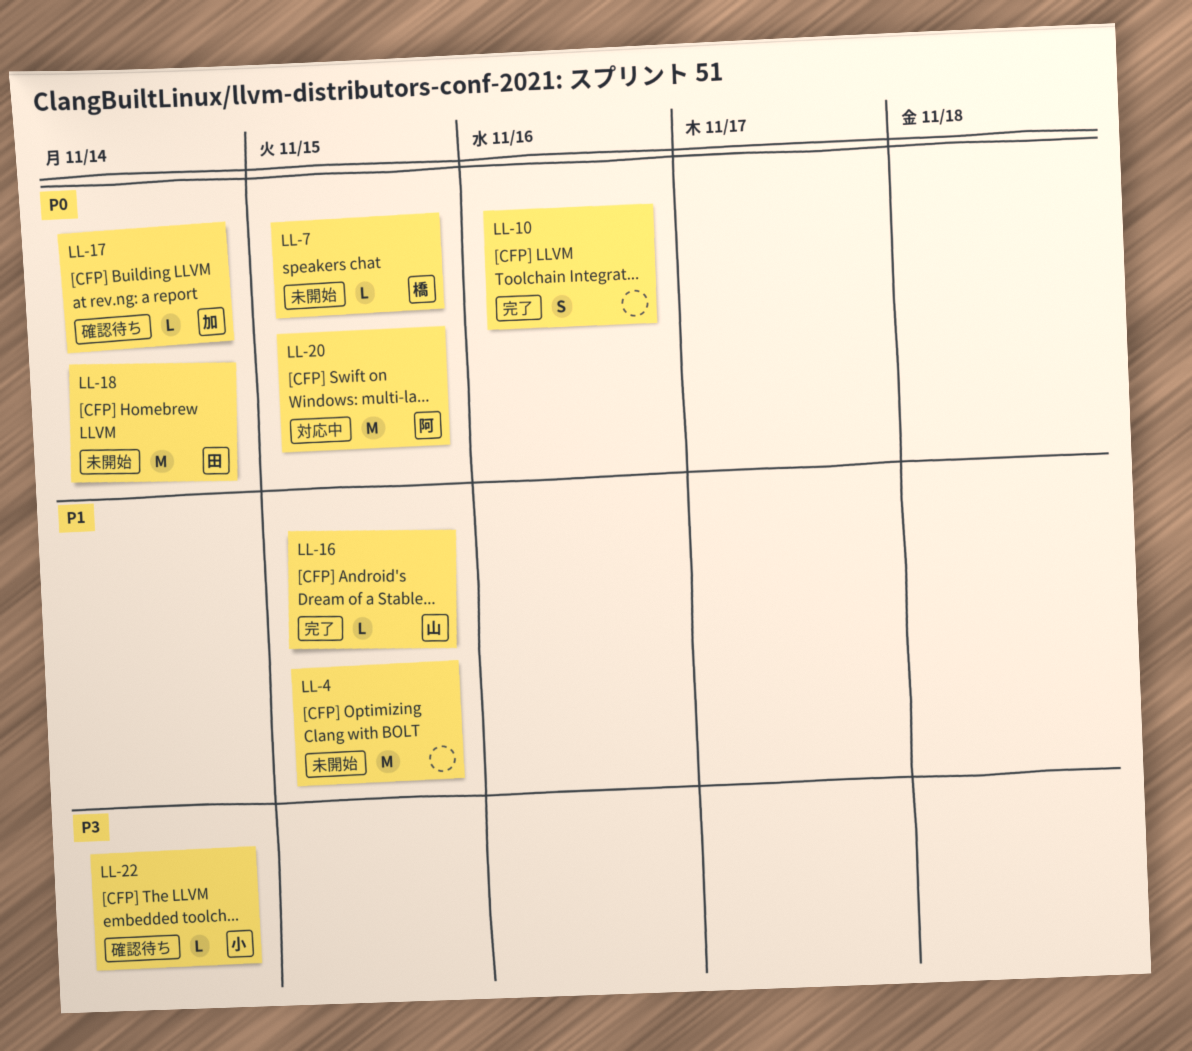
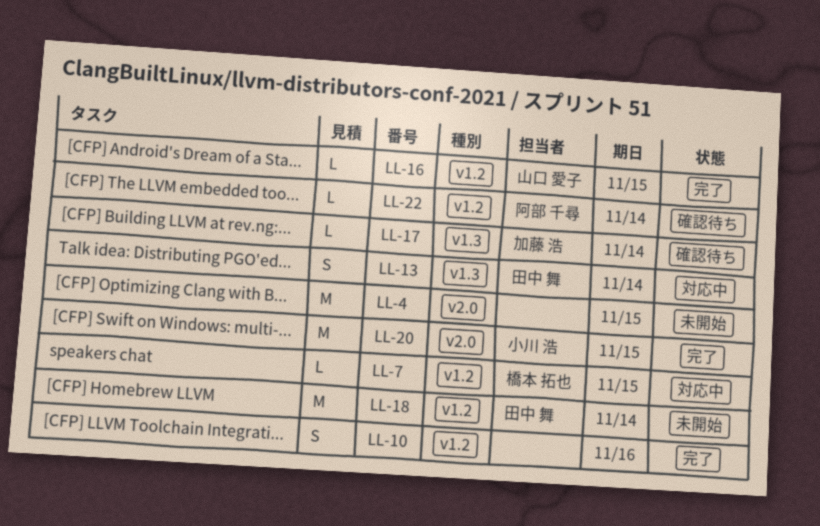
LL-7, status: 未開始 -> 対応中
LL-13: none -> present
LL-20, status: 対応中 -> 完了
LL-20, owner: 阿部 千尋 -> 小川 浩
LL-22, owner: 小川 浩 -> 阿部 千尋

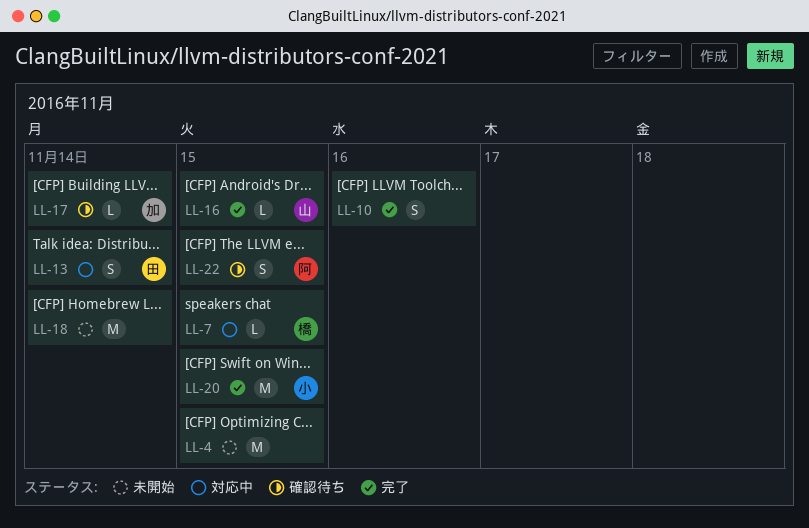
LL-18, owner: 田中 舞 -> none
LL-22, estimate: L -> S
LL-22, due: Nov 14 -> Nov 15

